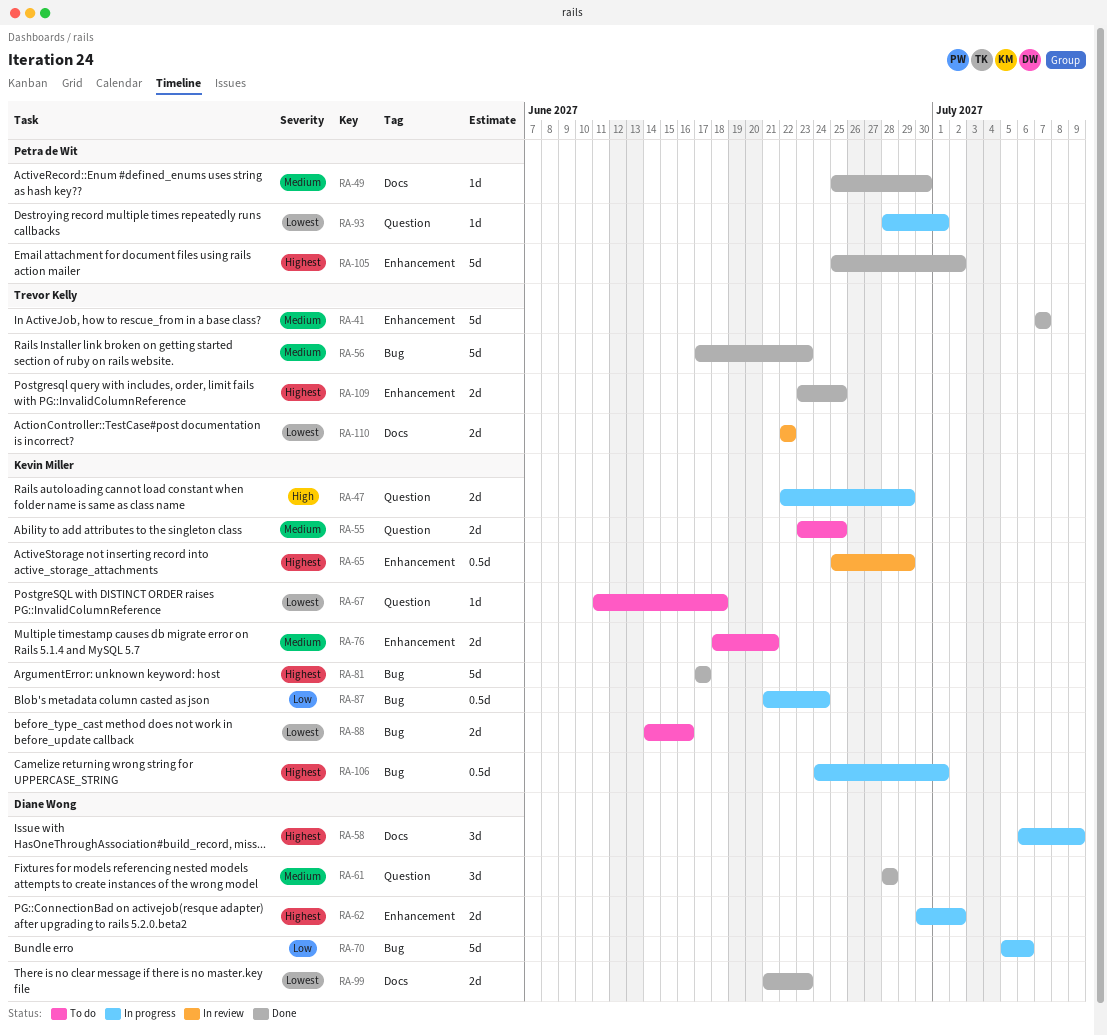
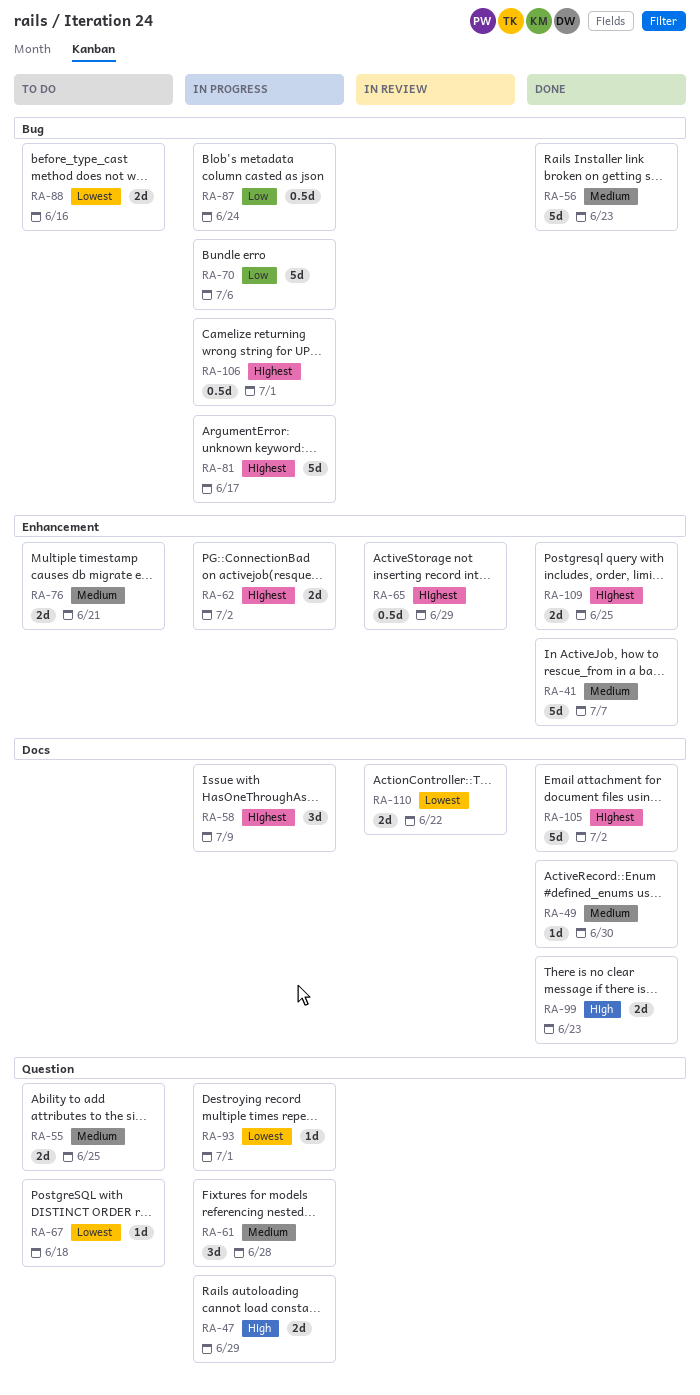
RA-61, status: Done -> In progress
RA-81, status: Done -> In progress
RA-99, priority: Lowest -> High
RA-105, label: Enhancement -> Docs

